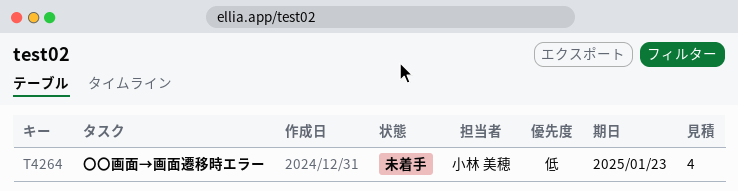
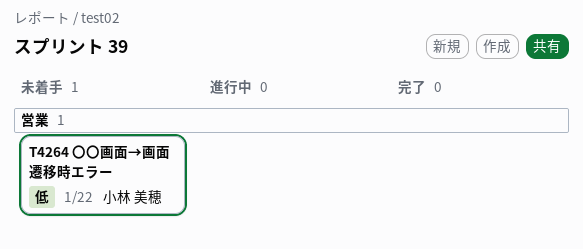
T4264, due: Jan 23 -> Jan 22

